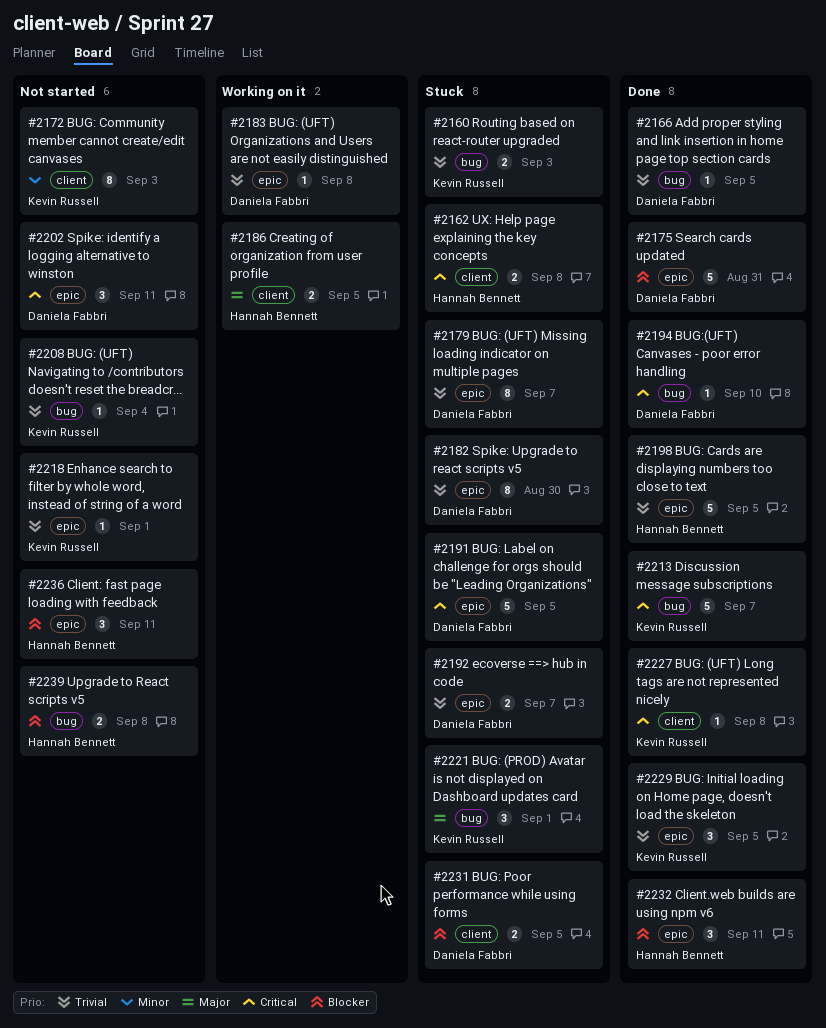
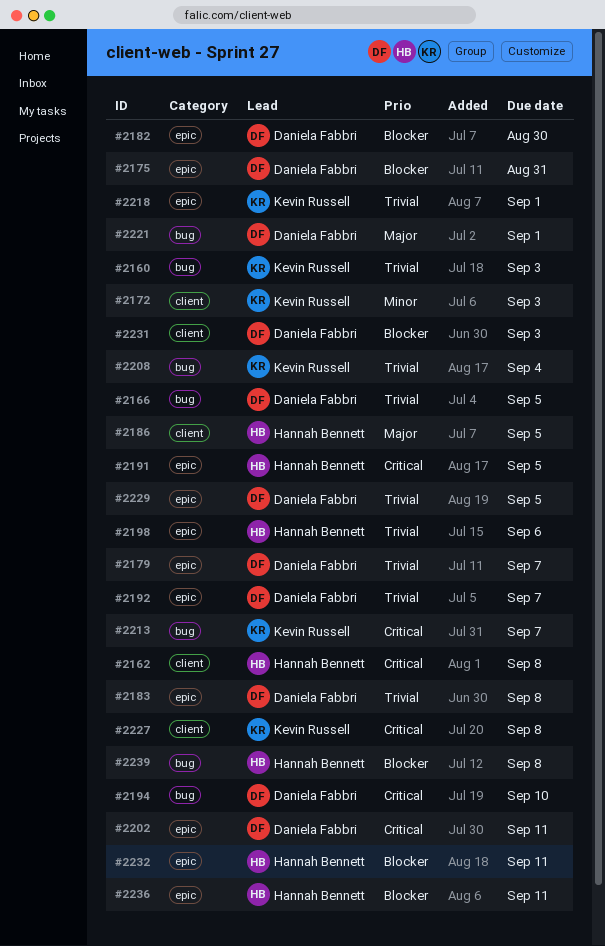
#2182, priority: Trivial -> Blocker
#2191, owner: Daniela Fabbri -> Hannah Bennett
#2198, due: Sep 5 -> Sep 6
#2221, owner: Kevin Russell -> Daniela Fabbri
#2229, owner: Kevin Russell -> Daniela Fabbri
#2231, due: Sep 5 -> Sep 3

